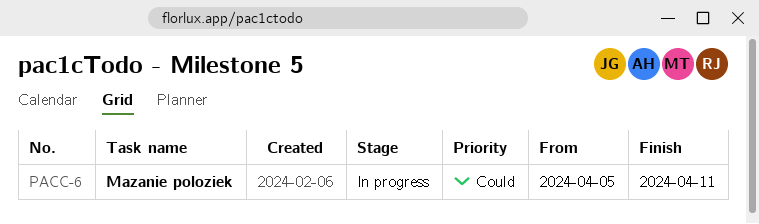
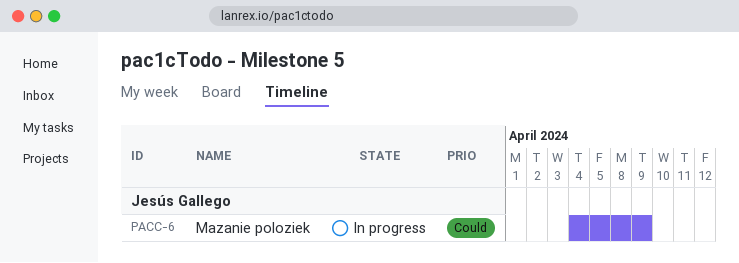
PACC-6, start: Apr 5 -> Apr 4
PACC-6, due: Apr 11 -> Apr 9

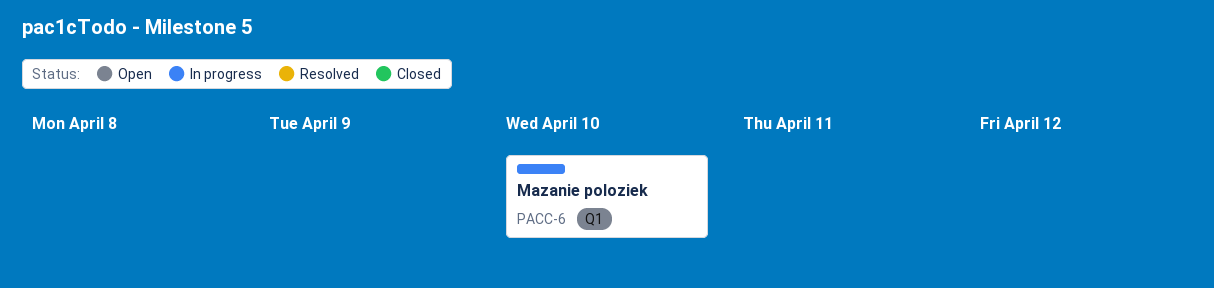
PACC-6, due: Apr 9 -> Apr 10

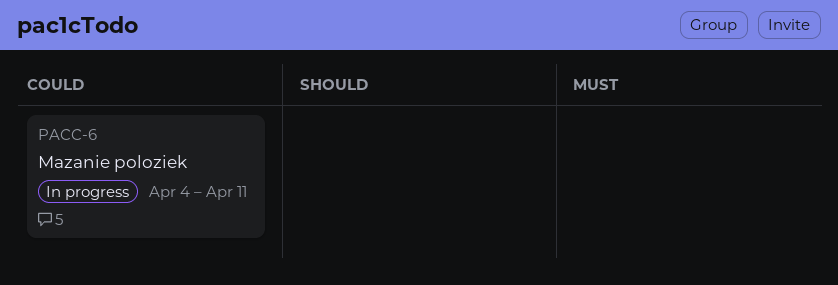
PACC-6, due: Apr 10 -> Apr 11

